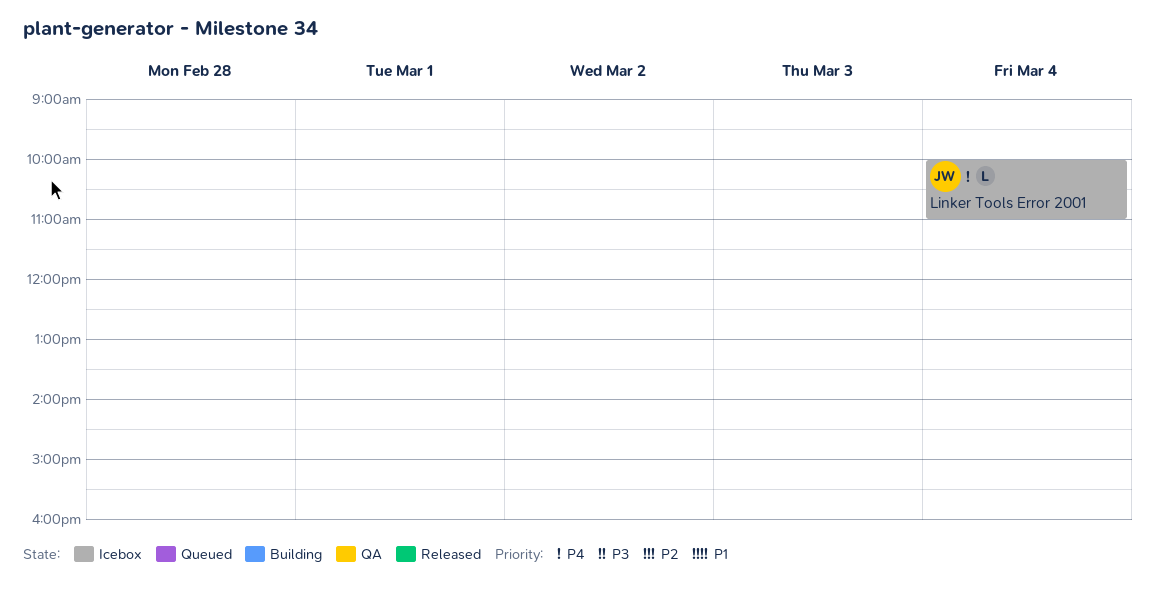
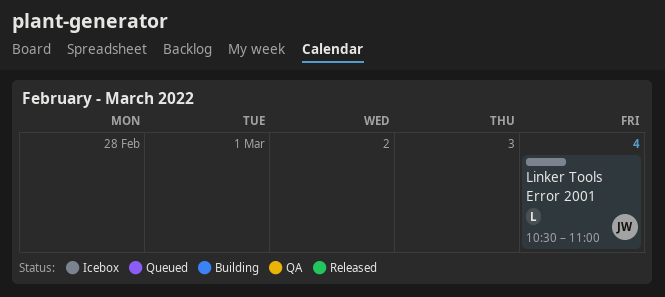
Linker Tools Error 2001, begins: 10:00 -> 10:30

